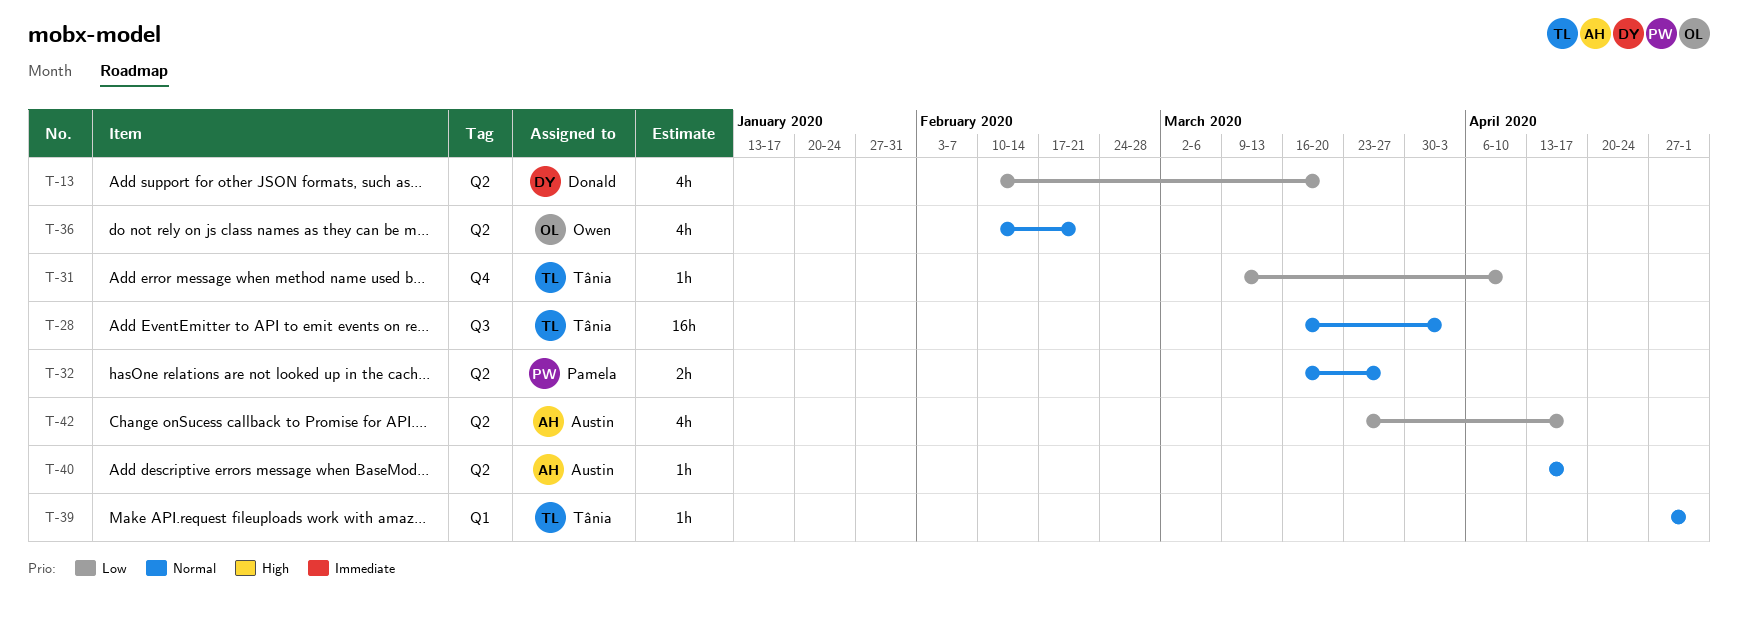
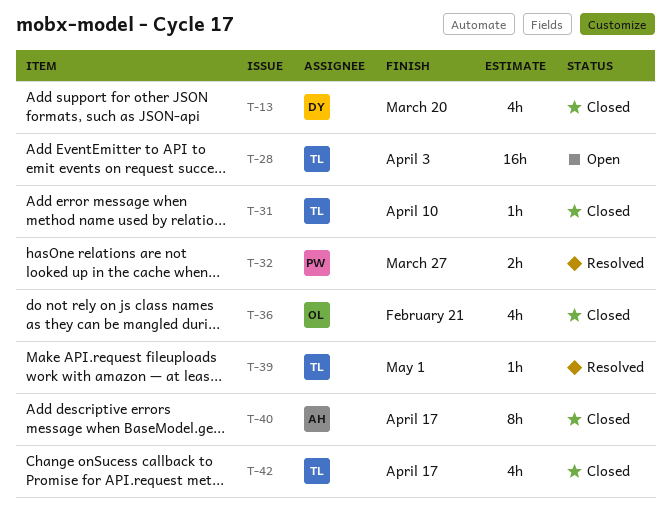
T-40, estimate: 1h -> 8h
T-42, owner: Austin -> Tânia

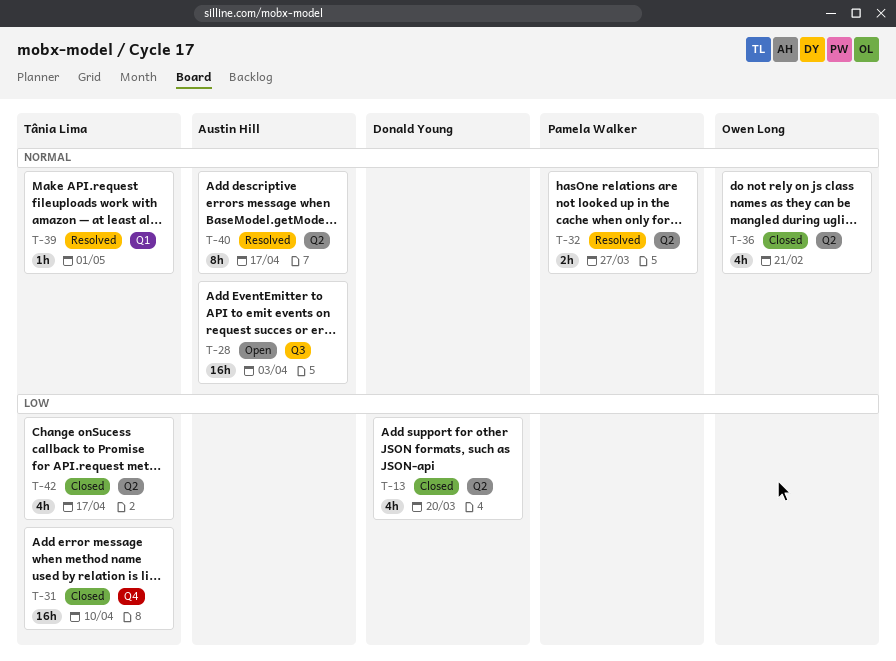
T-28, owner: Tânia Lima -> Austin Hill
T-31, estimate: 1h -> 16h
T-40, status: Closed -> Resolved

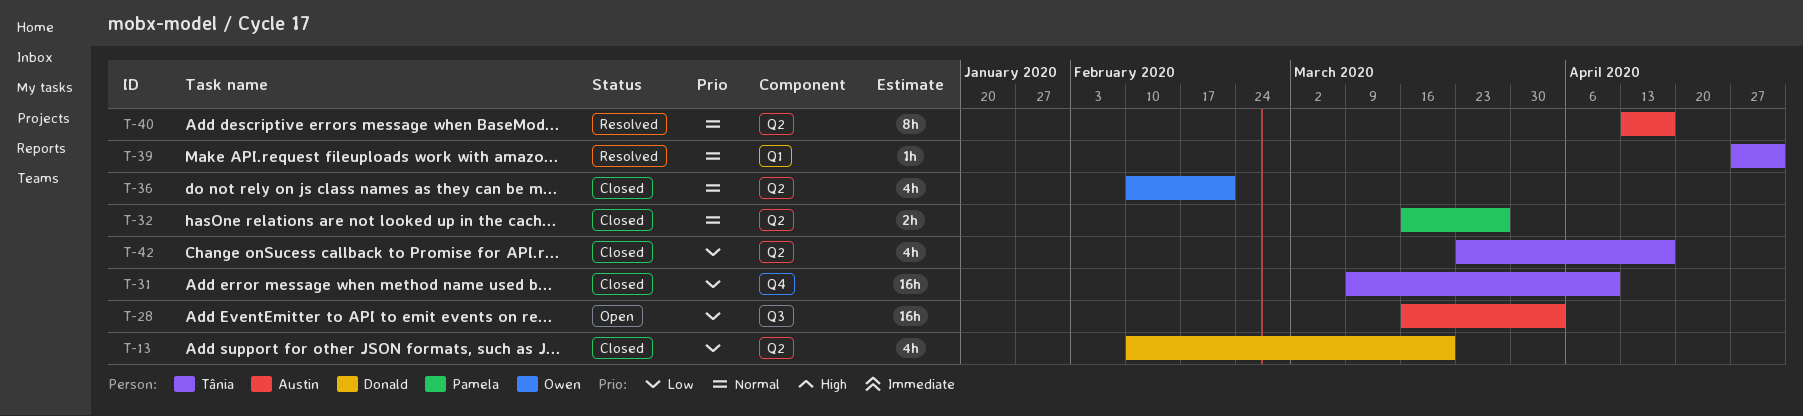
T-28, priority: Normal -> Low
T-32, status: Resolved -> Closed

